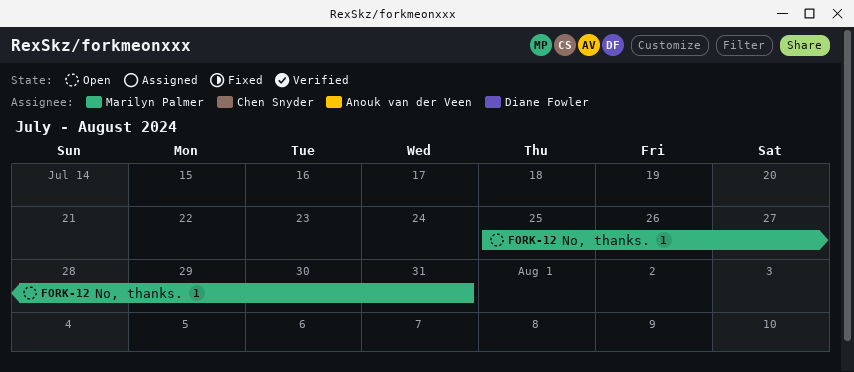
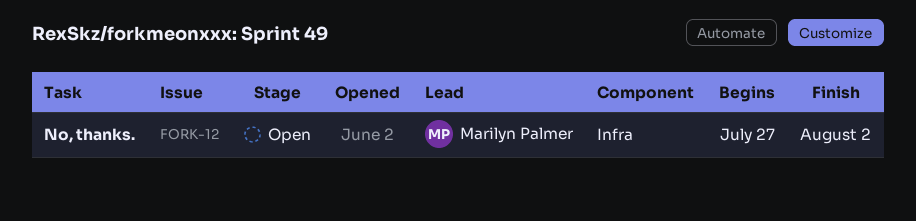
FORK-12, start: Jul 25 -> Jul 27
FORK-12, due: Jul 31 -> Aug 2

